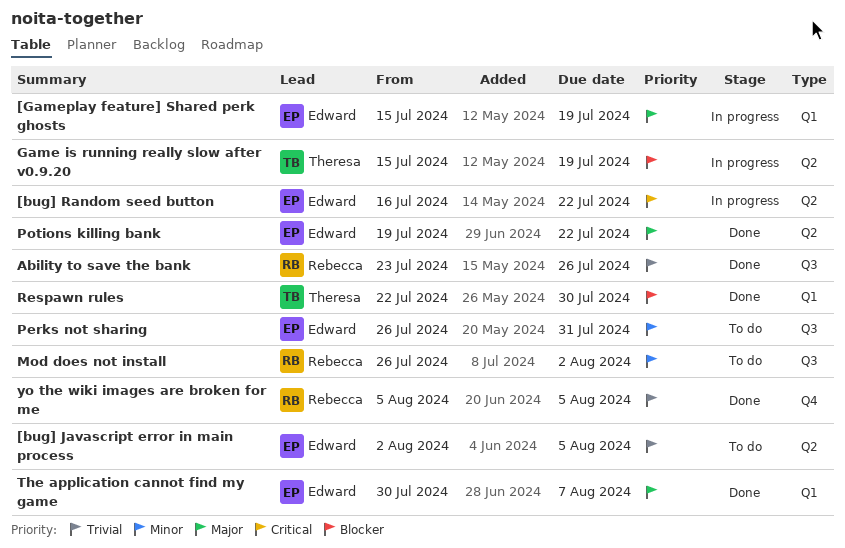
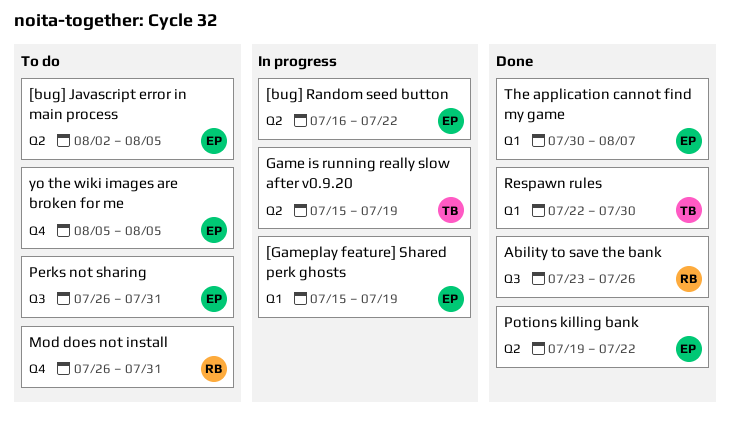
Mod does not install, label: Q3 -> Q4
Mod does not install, due: Aug 2 -> Jul 31
yo the wiki images are broken for me, status: Done -> To do
yo the wiki images are broken for me, owner: Rebecca -> Edward

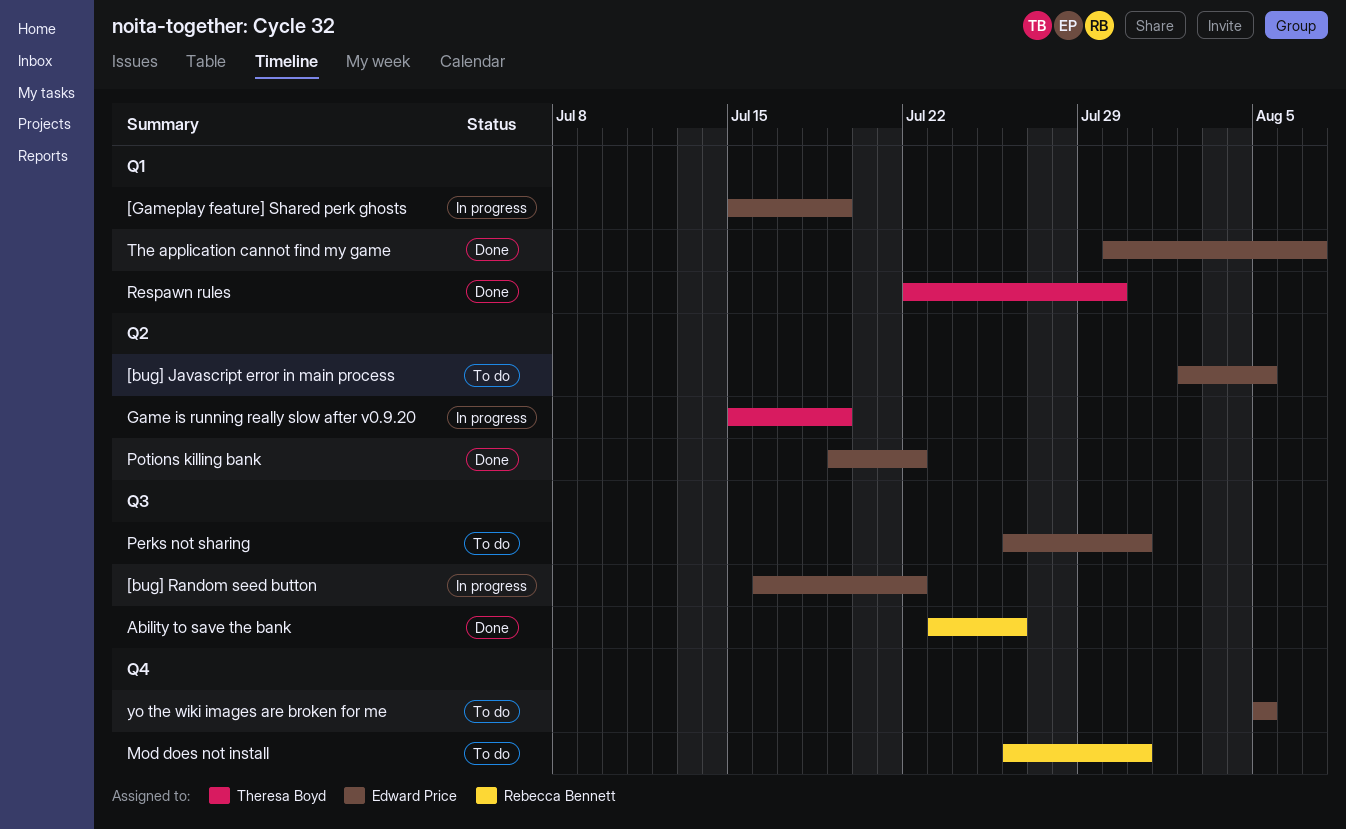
[bug] Random seed button, label: Q2 -> Q3

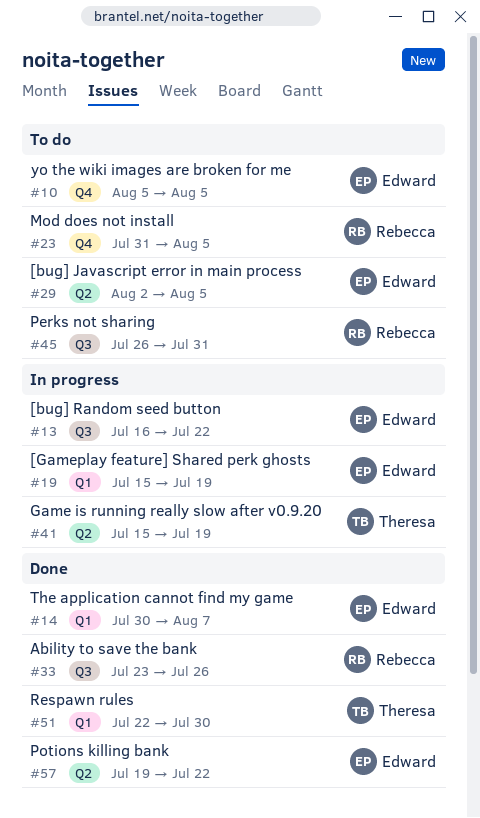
Mod does not install, start: Jul 26 -> Jul 31
Mod does not install, due: Jul 31 -> Aug 5
Perks not sharing, owner: Edward Price -> Rebecca Bennett

